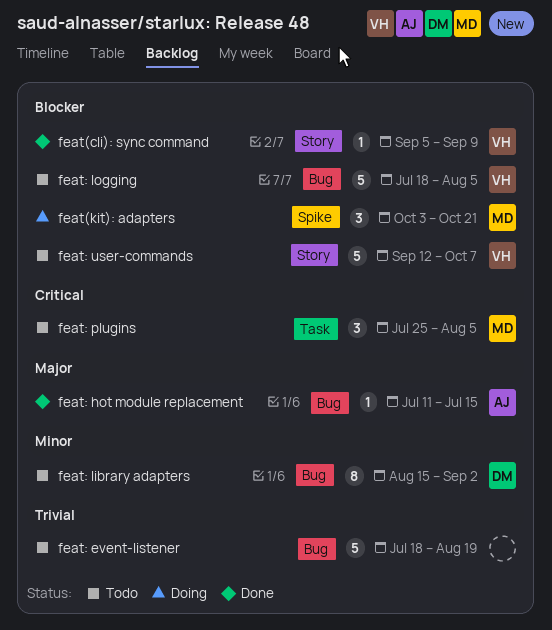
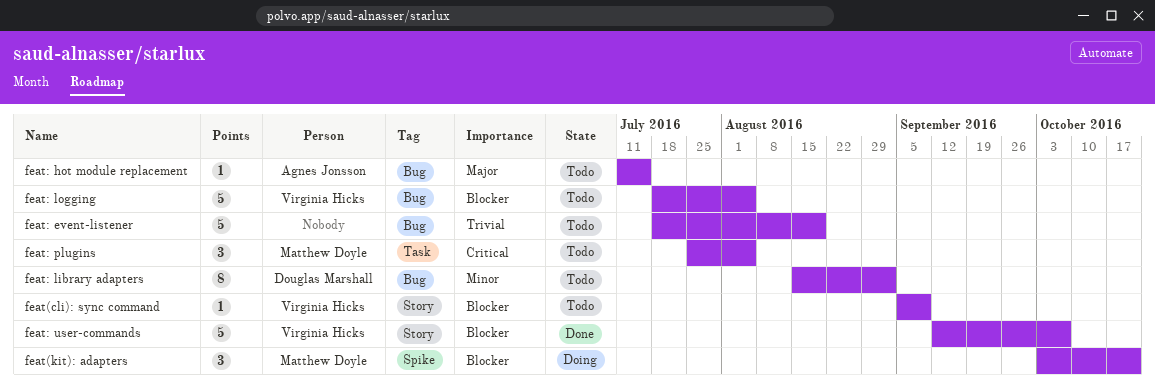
feat(cli): sync command, status: Done -> Todo
feat: hot module replacement, status: Done -> Todo
feat: user-commands, status: Todo -> Done

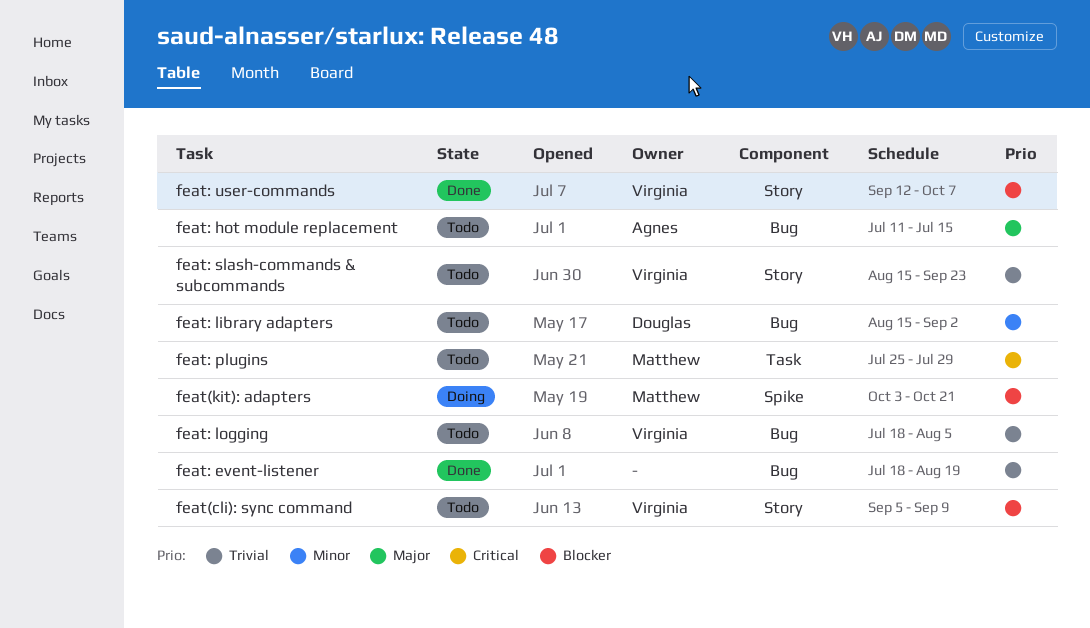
feat: event-listener, status: Todo -> Done
feat: logging, priority: Blocker -> Trivial
feat: plugins, due: Aug 5 -> Jul 29
feat: slash-commands & subcommands: none -> present

